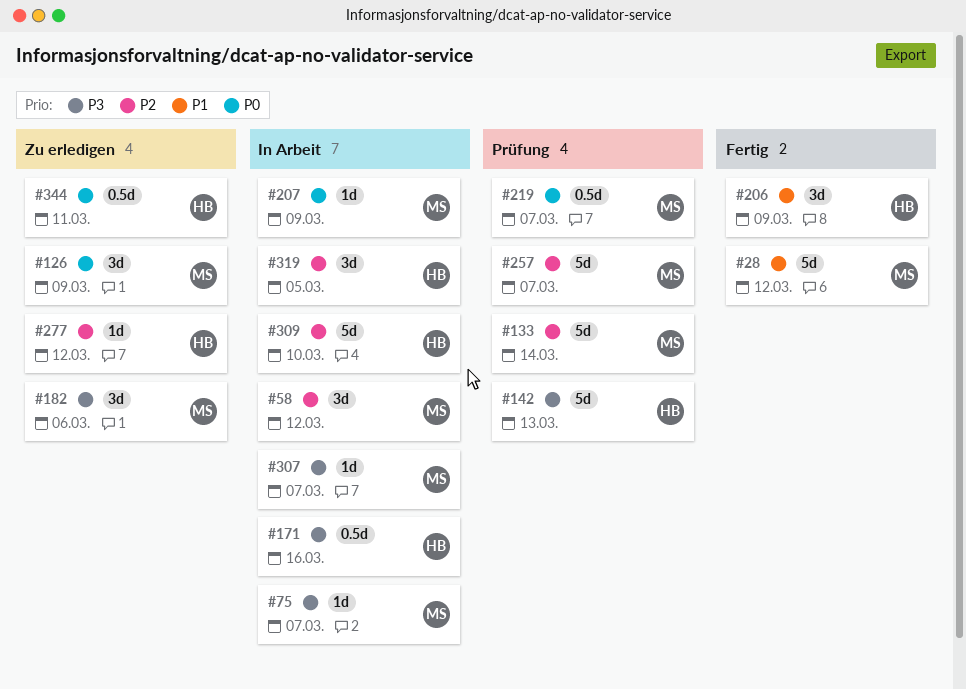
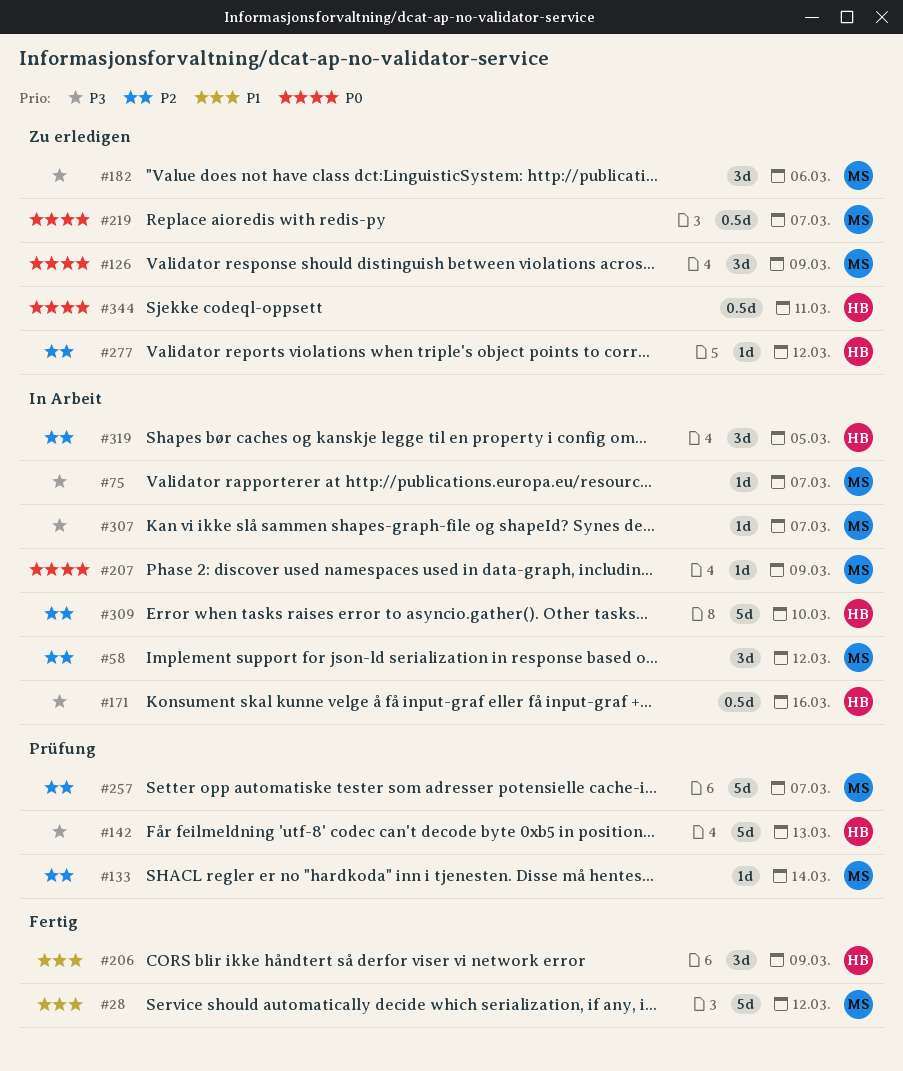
#133, estimate: 5d -> 1d
#219, status: Prüfung -> Zu erledigen

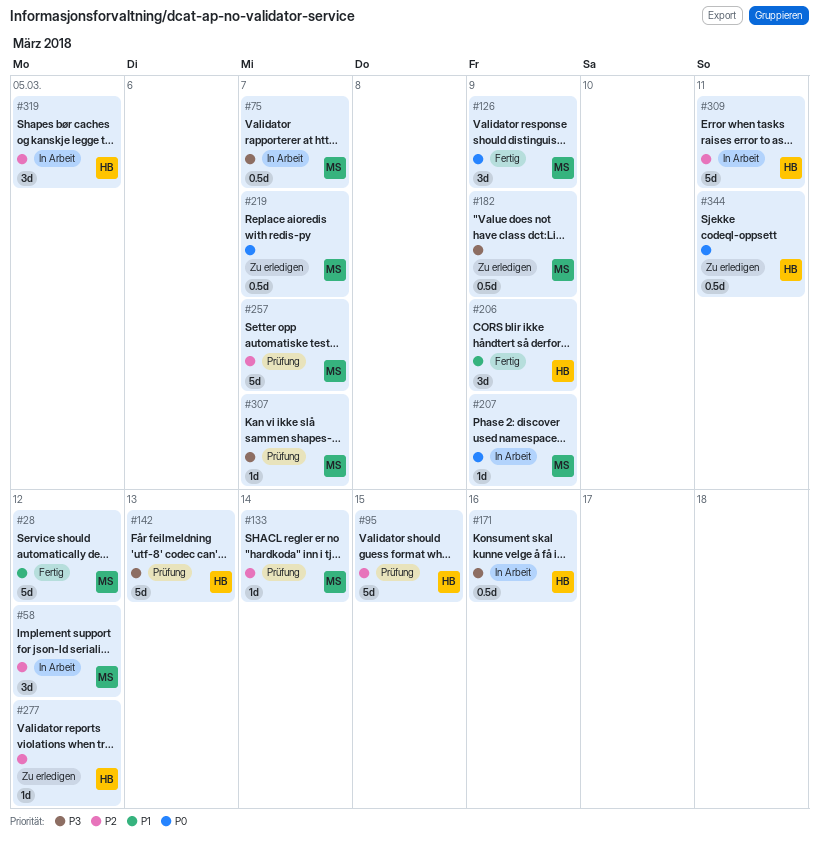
#75, estimate: 1d -> 0.5d
#95: none -> present
#126, status: Zu erledigen -> Fertig
#182, estimate: 3d -> 0.5d
#182, due: Mar 6 -> Mar 9
#307, status: In Arbeit -> Prüfung
#309, due: Mar 10 -> Mar 11

